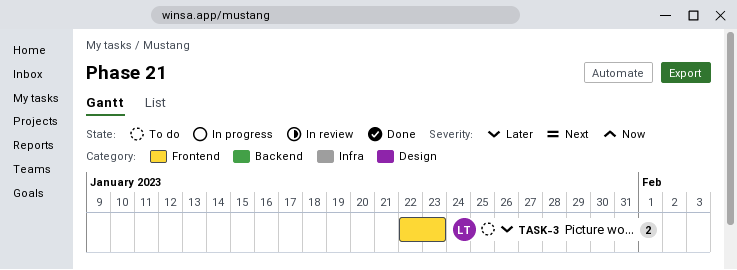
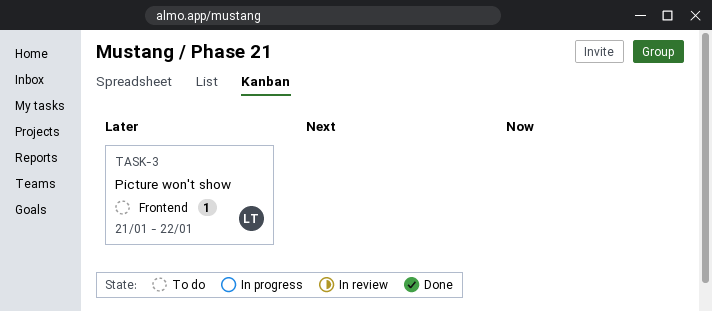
TASK-3, estimate: 2 -> 1
TASK-3, start: Jan 22 -> Jan 21
TASK-3, due: Jan 23 -> Jan 22

